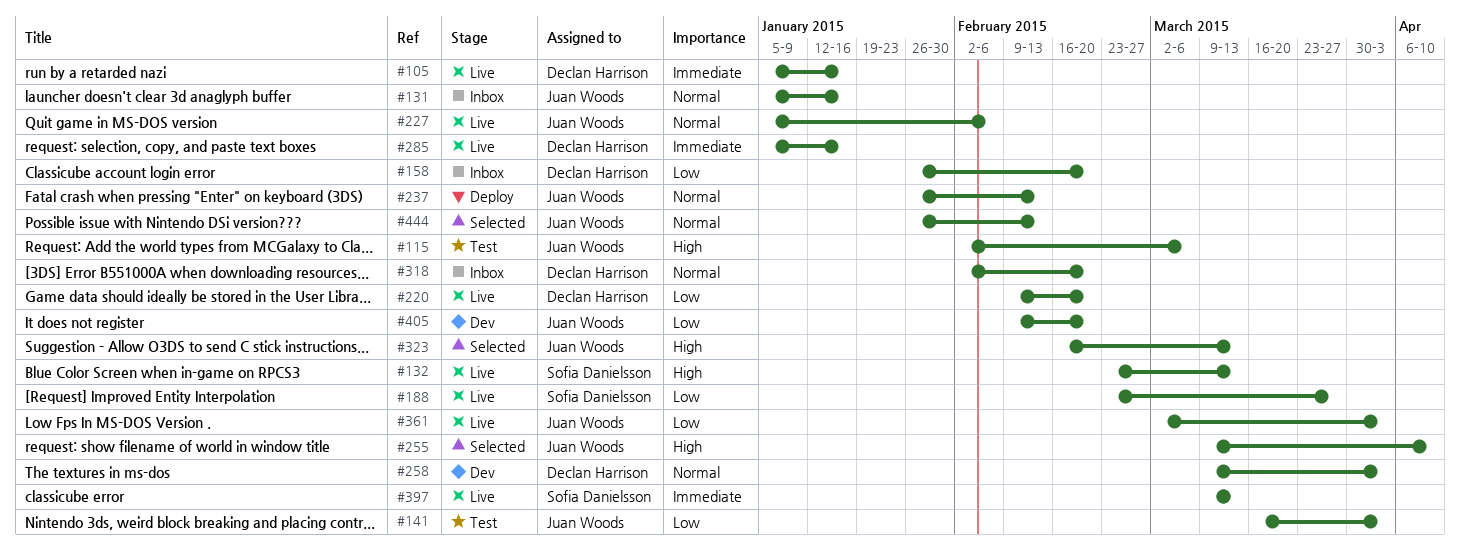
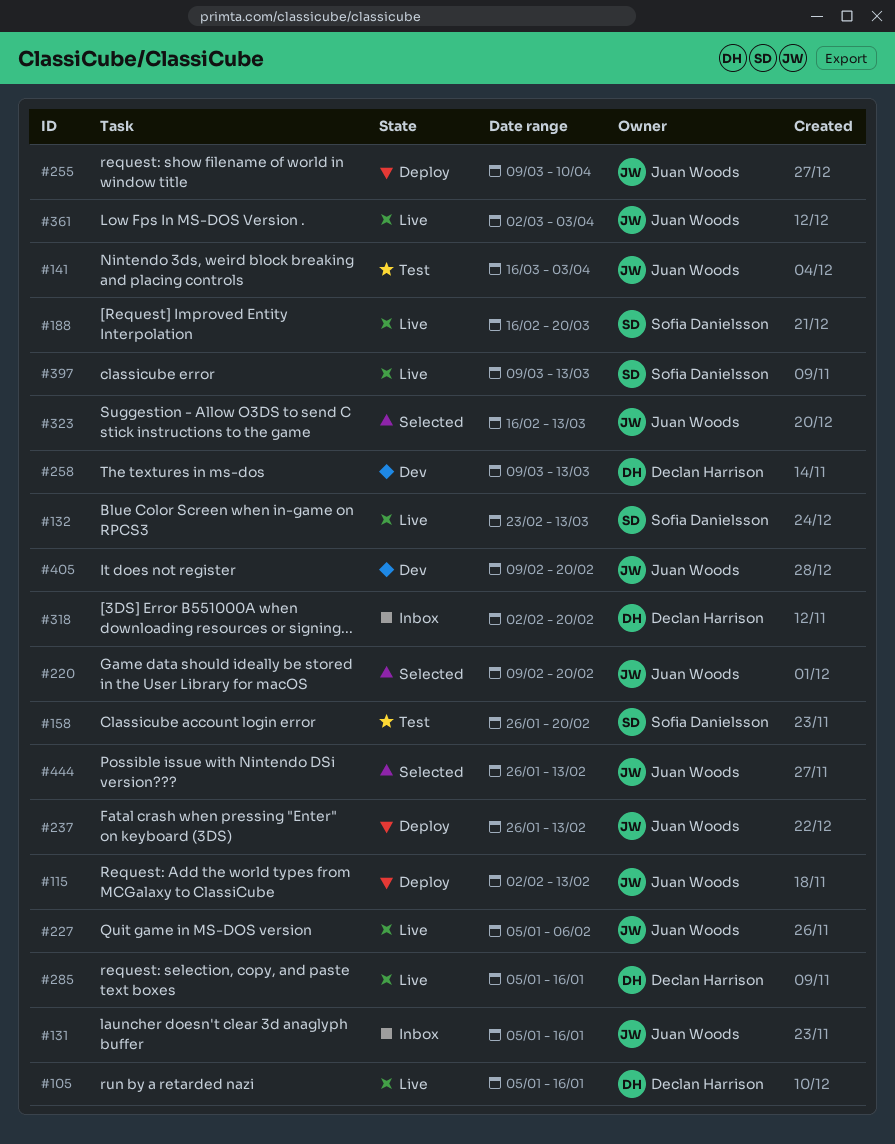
#115, status: Test -> Deploy
#115, due: Mar 6 -> Feb 13
#158, status: Inbox -> Test
#158, owner: Declan Harrison -> Sofia Danielsson
#188, start: Feb 23 -> Feb 16
#188, due: Mar 27 -> Mar 20
#220, status: Live -> Selected
#220, owner: Declan Harrison -> Juan Woods
#255, status: Selected -> Deploy
#258, due: Apr 3 -> Mar 13

